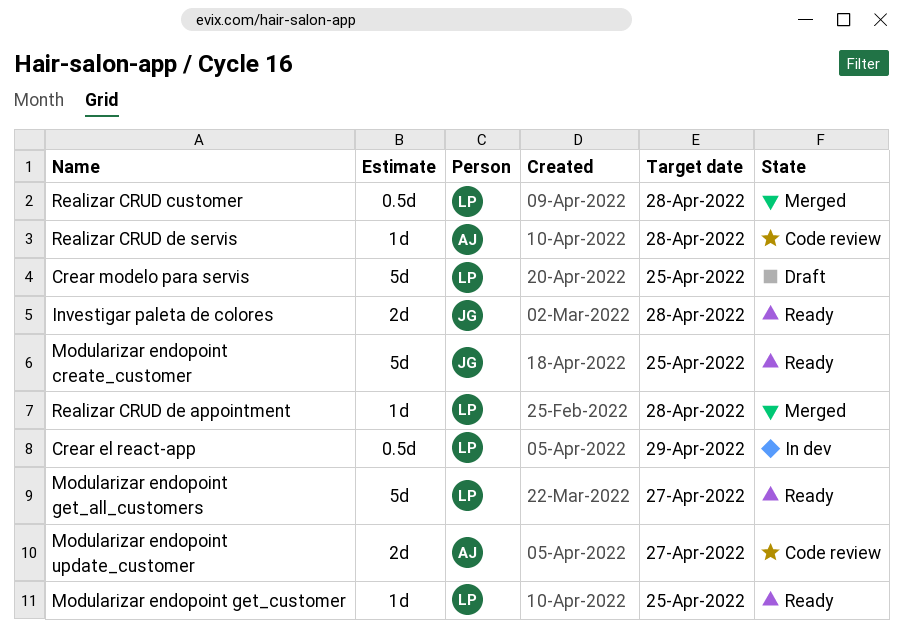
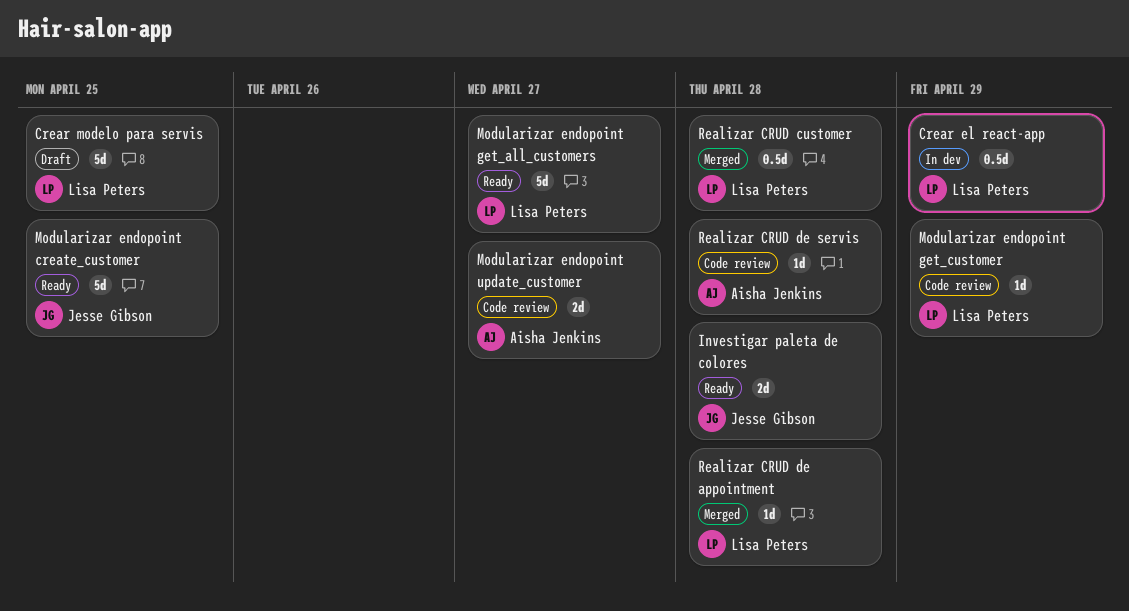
Modularizar endopoint get_customer, status: Ready -> Code review
Modularizar endopoint get_customer, due: Apr 25 -> Apr 29

